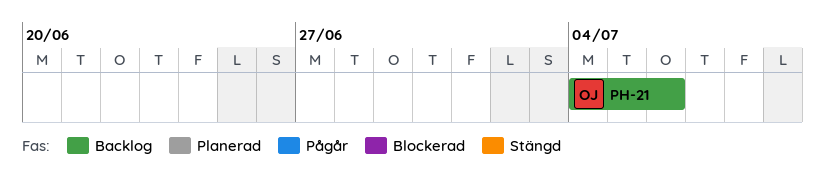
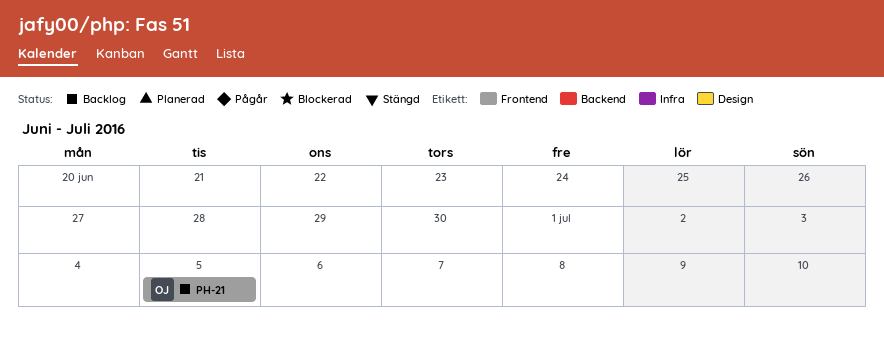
PH-21, start: Jul 4 -> Jul 5
PH-21, due: Jul 6 -> Jul 5

